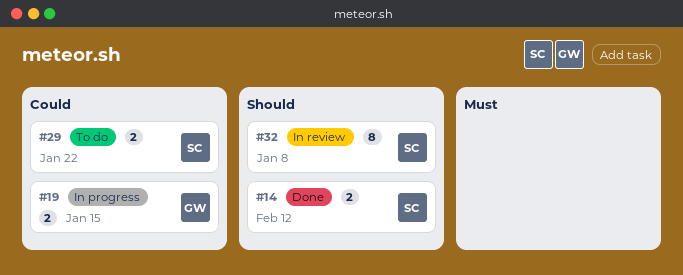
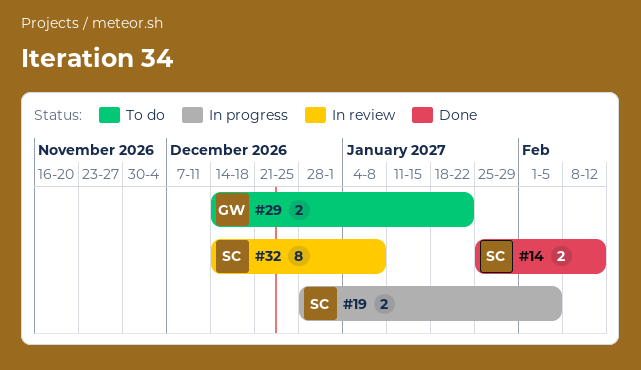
#19, owner: GW -> SC
#19, due: Jan 15 -> Feb 5
#29, owner: SC -> GW

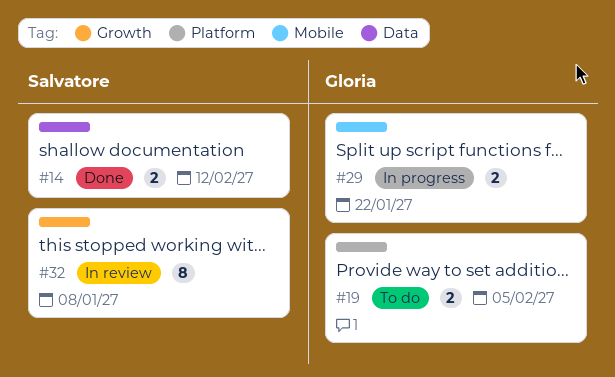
#19, status: In progress -> To do
#19, owner: Salvatore -> Gloria
#29, status: To do -> In progress

